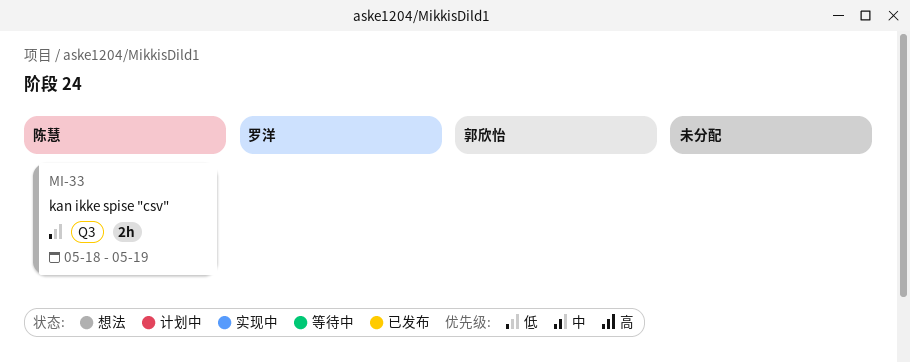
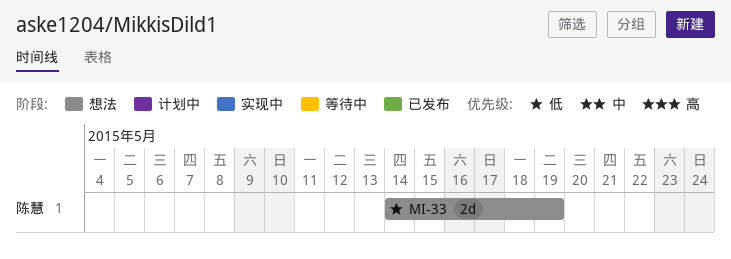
MI-33, estimate: 2h -> 2d
MI-33, start: May 18 -> May 14

